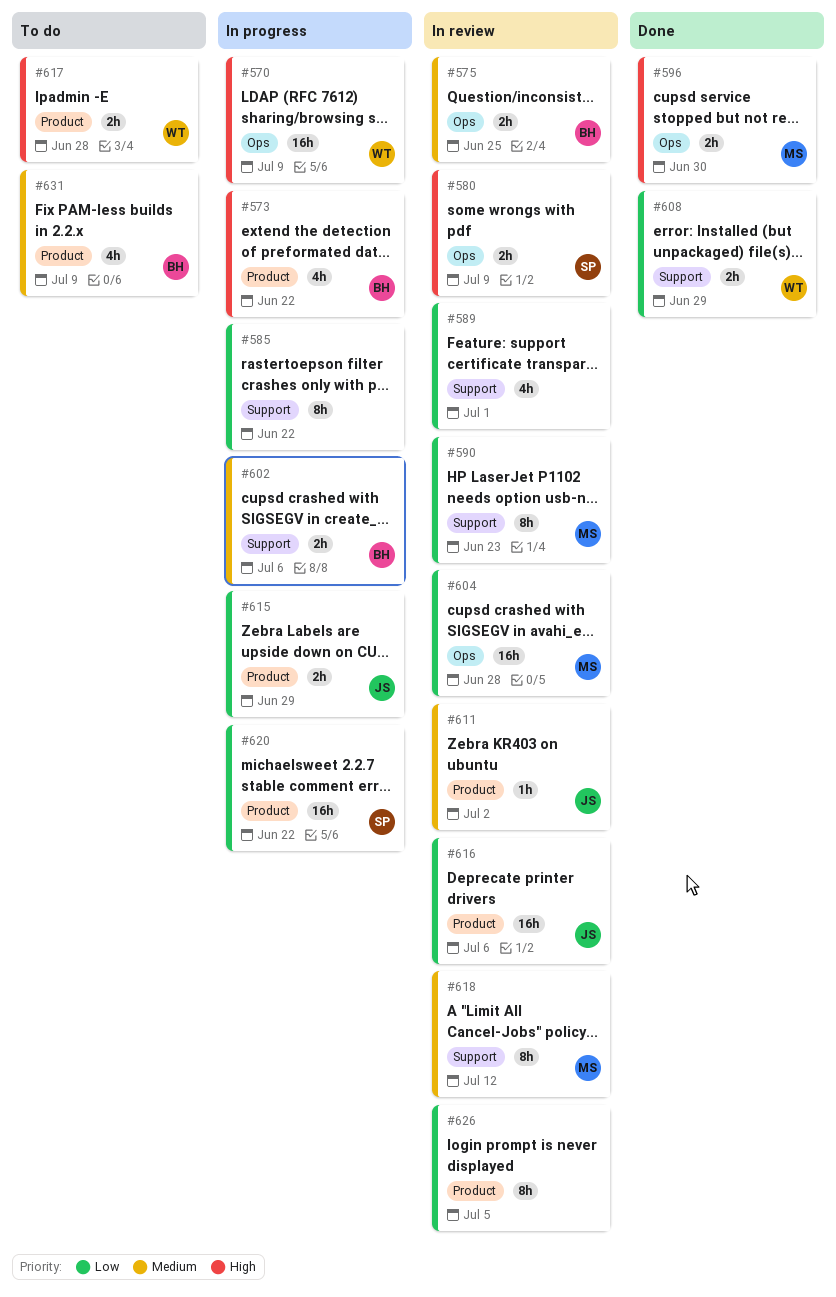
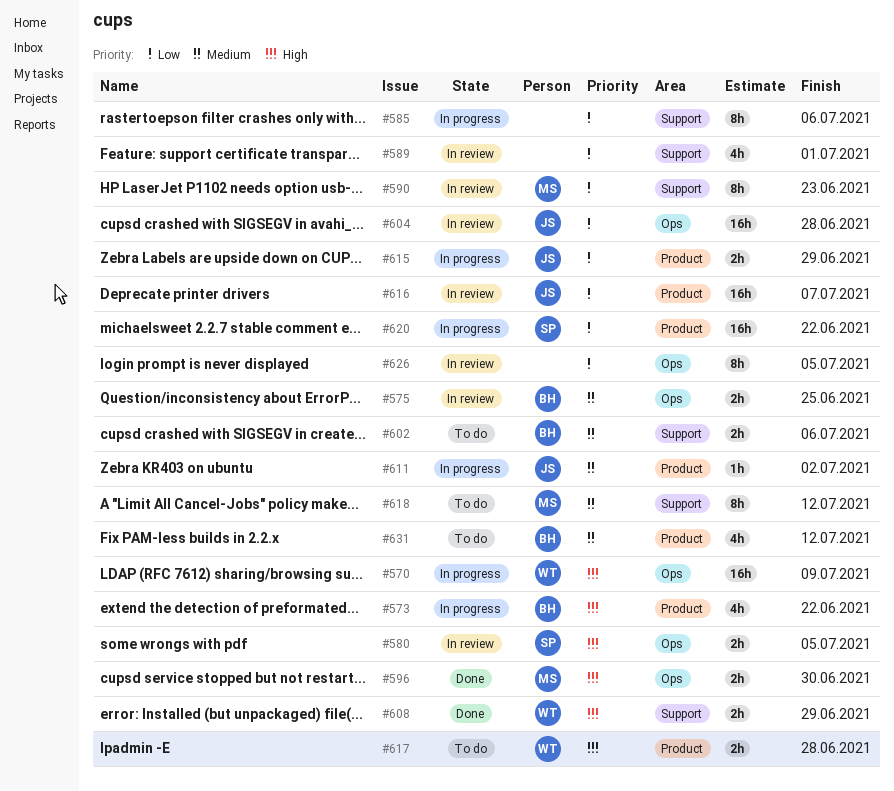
#580, due: Jul 9 -> Jul 5
#585, due: Jun 22 -> Jul 6
#602, status: In progress -> To do
#604, owner: MS -> JS
#608, priority: Low -> High
#611, status: In review -> In progress
#616, due: Jul 6 -> Jul 7
#618, status: In review -> To do
#626, label: Product -> Ops
#631, due: Jul 9 -> Jul 12

